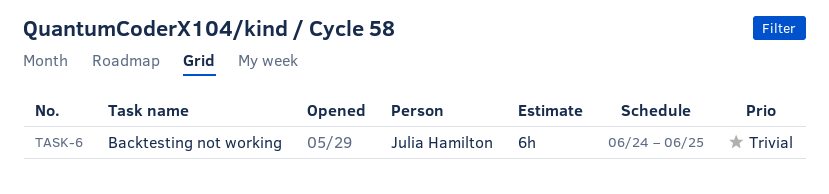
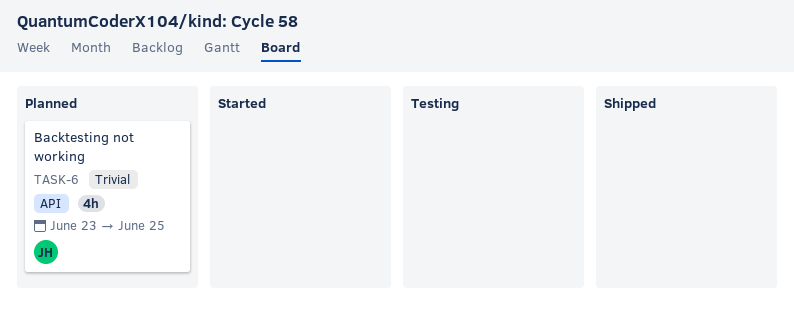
TASK-6, estimate: 6h -> 4h
TASK-6, start: Jun 24 -> Jun 23

